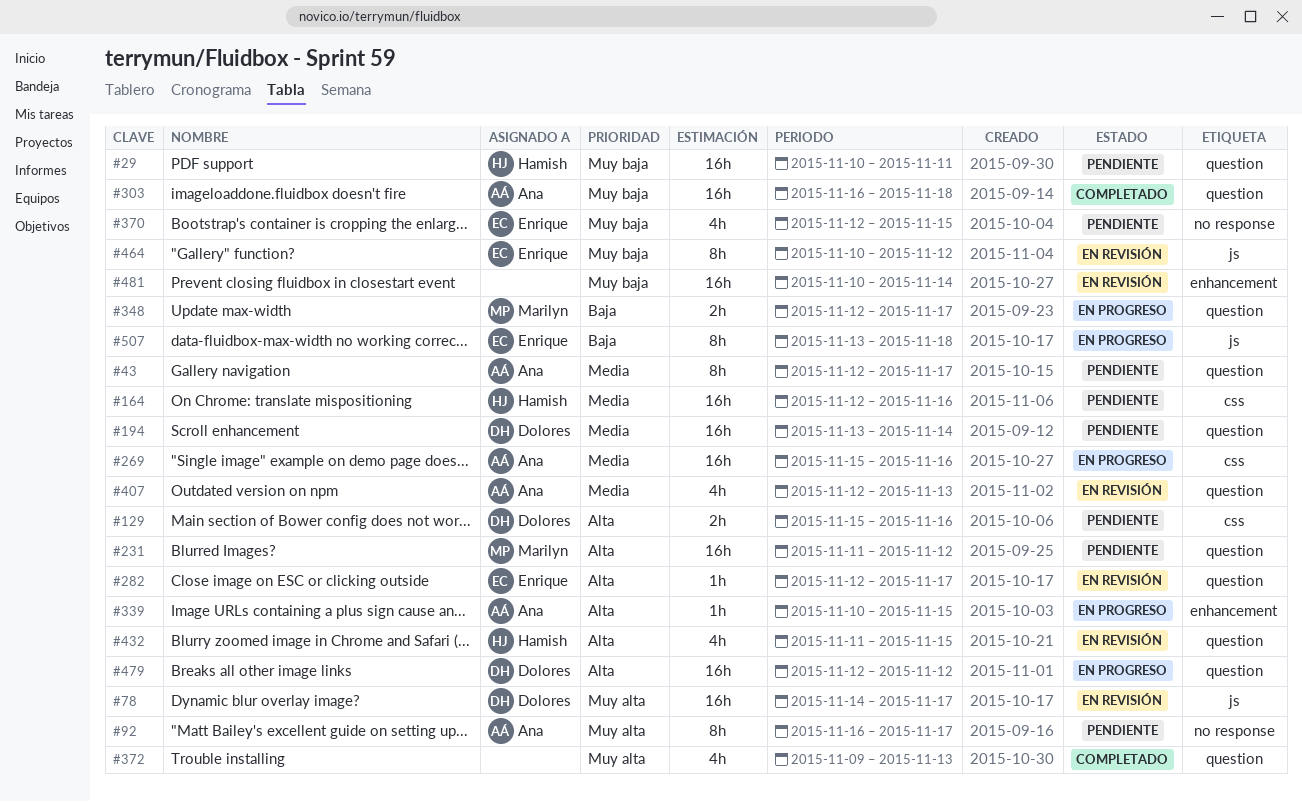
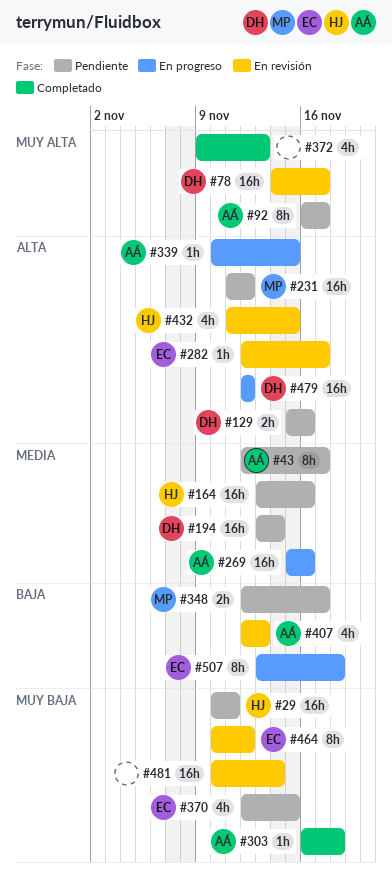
#164, start: Nov 12 -> Nov 13
#303, estimate: 16h -> 1h
#348, status: En progreso -> Pendiente
#407, priority: Media -> Baja

